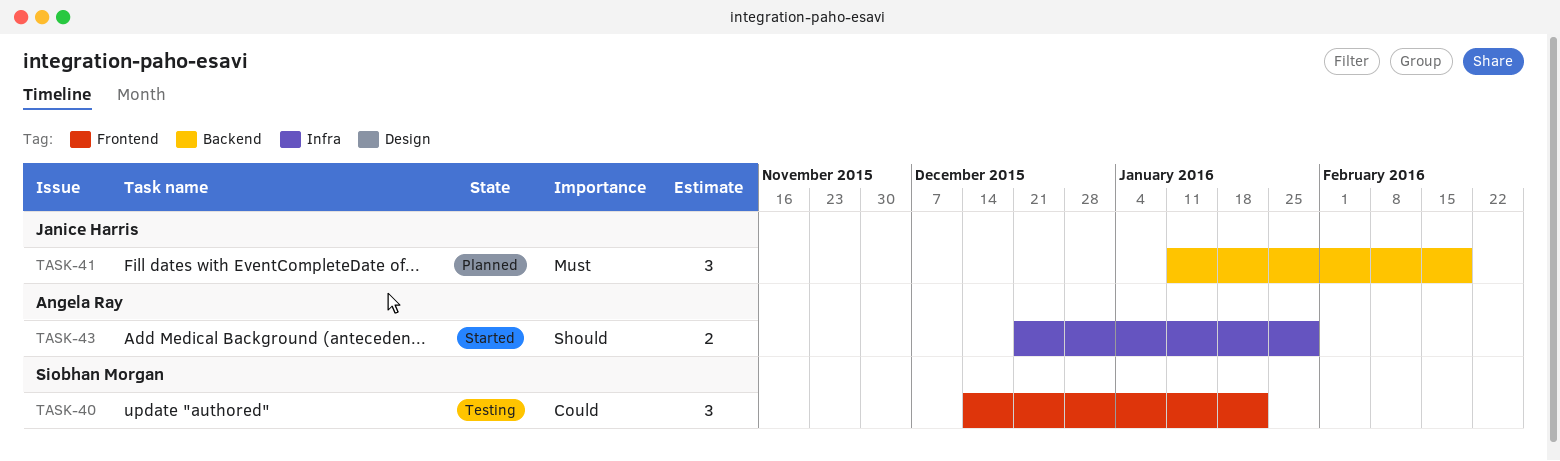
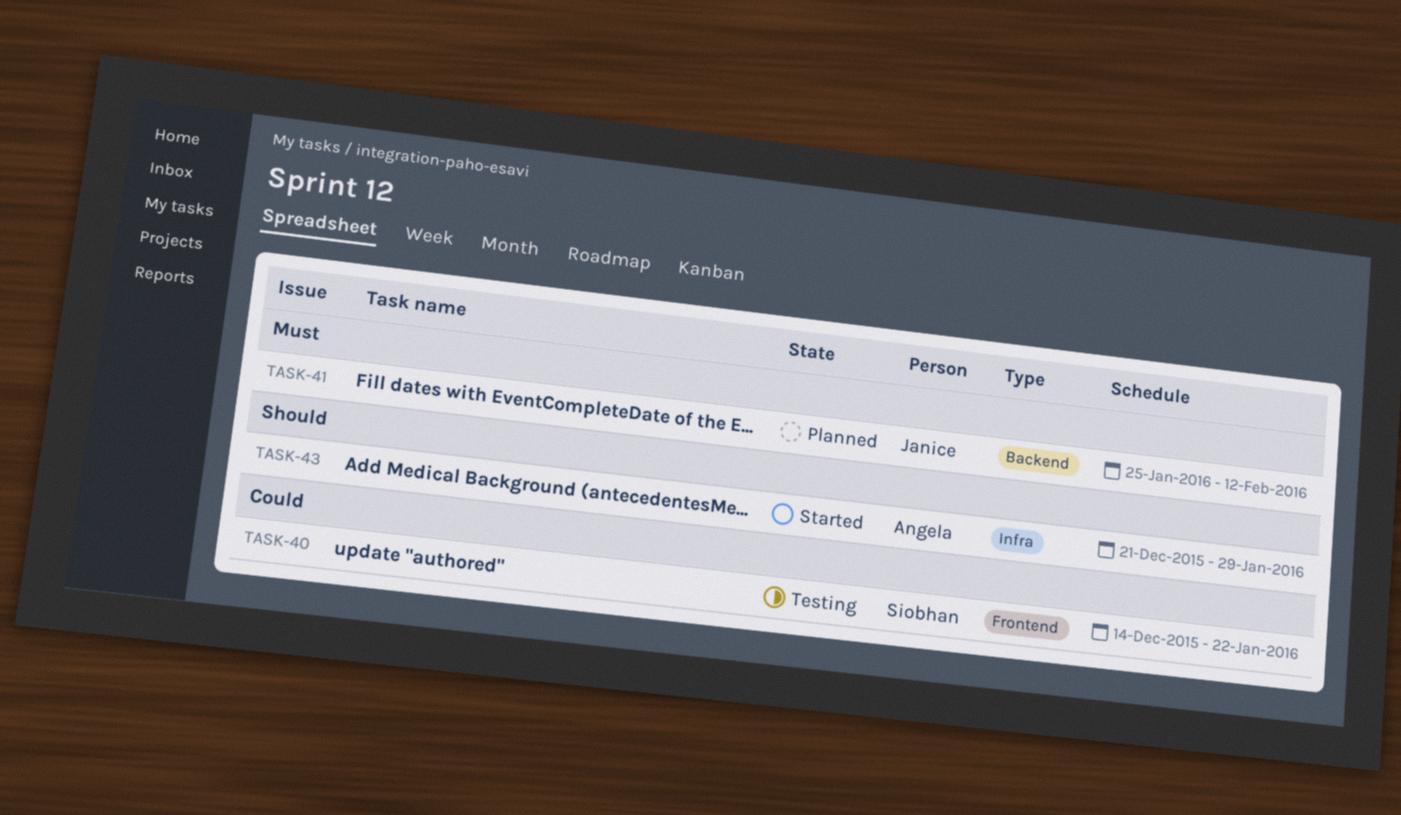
TASK-41, start: Jan 11 -> Jan 25
TASK-41, due: Feb 19 -> Feb 12

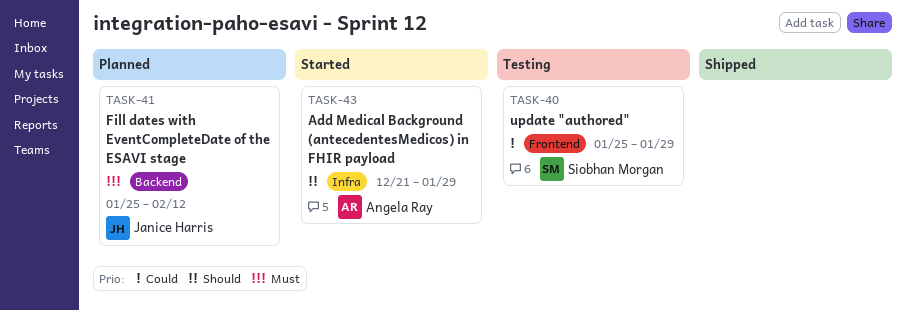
TASK-40, start: Dec 14 -> Jan 25
TASK-40, due: Jan 22 -> Jan 29

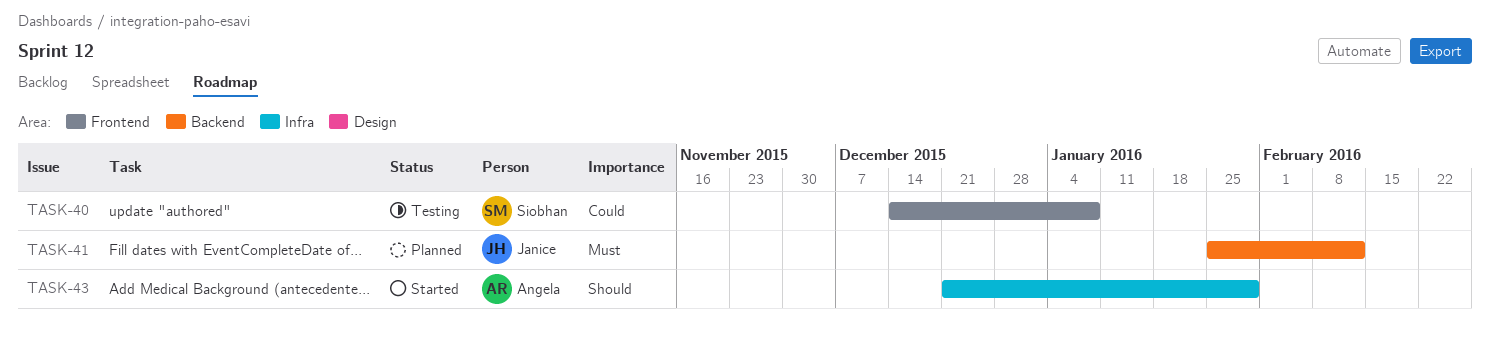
TASK-40, start: Jan 25 -> Dec 14
TASK-40, due: Jan 29 -> Jan 8

